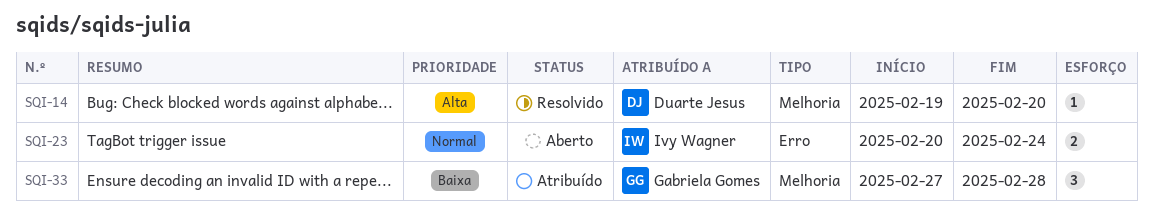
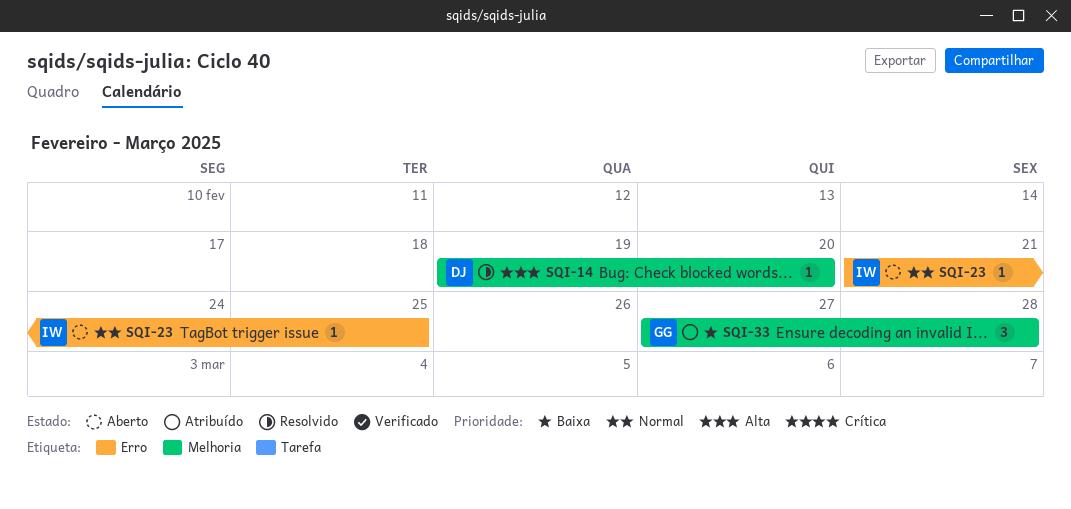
SQI-23, estimate: 2 -> 1
SQI-23, start: Feb 20 -> Feb 21
SQI-23, due: Feb 24 -> Feb 25

